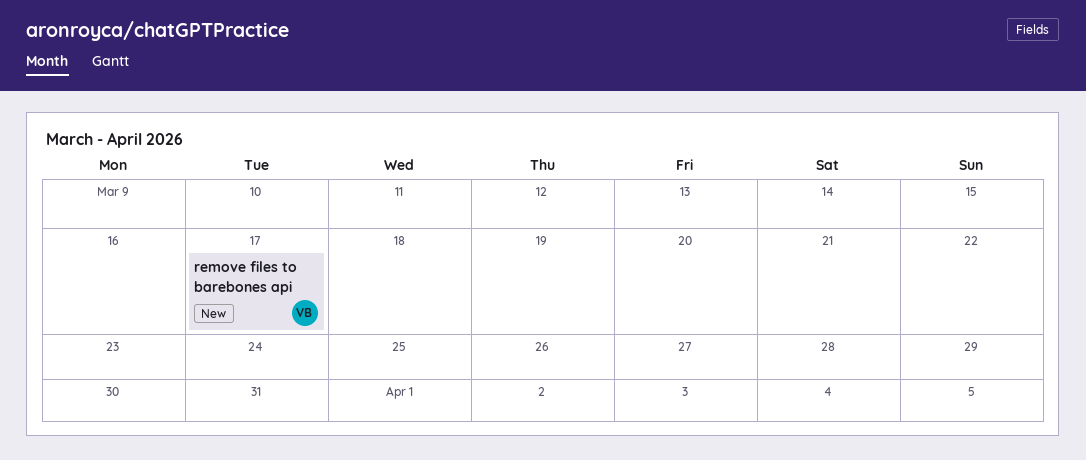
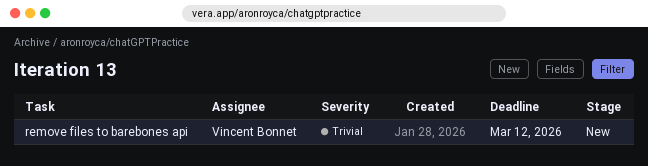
remove files to barebones api, due: Mar 17 -> Mar 12

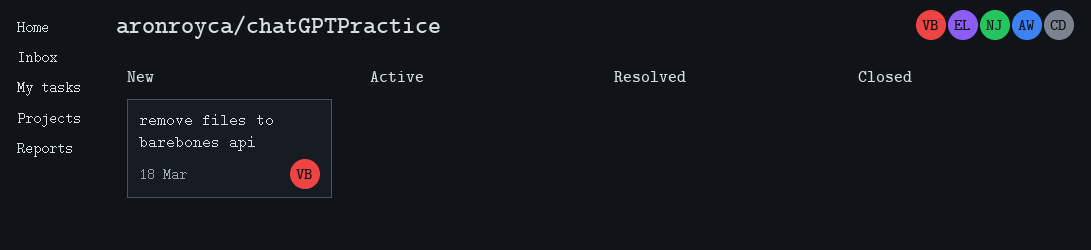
remove files to barebones api, due: Mar 12 -> Mar 18

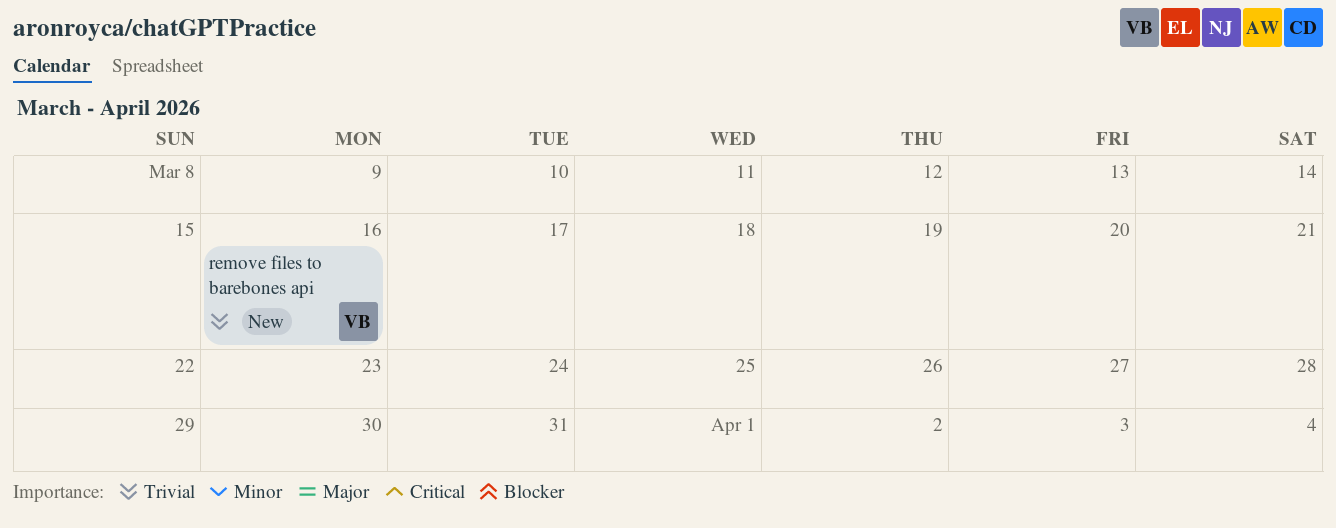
remove files to barebones api, due: Mar 18 -> Mar 16

